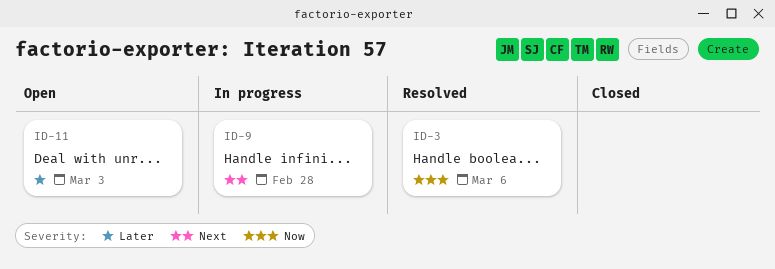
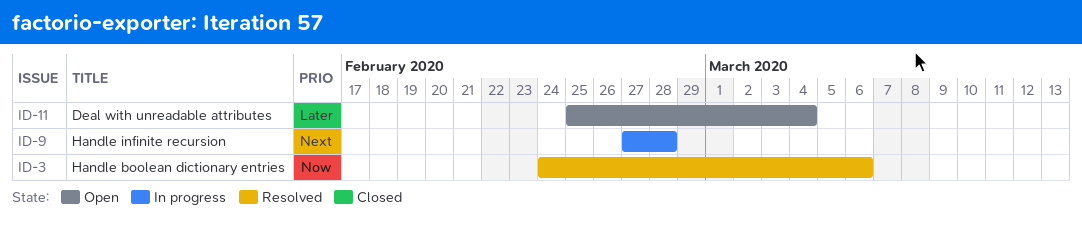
ID-11, due: Mar 3 -> Mar 4

